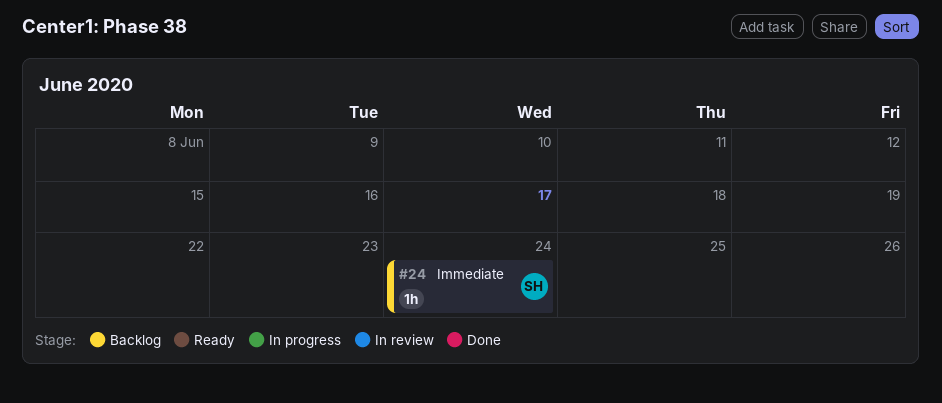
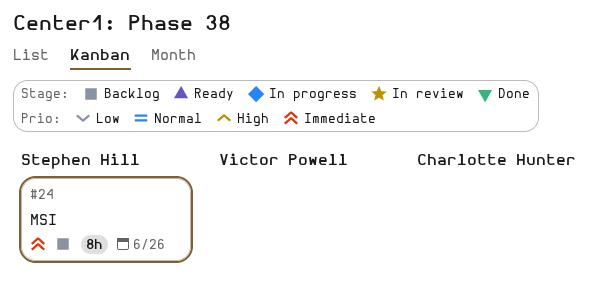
#24, estimate: 1h -> 8h
#24, due: Jun 24 -> Jun 26

